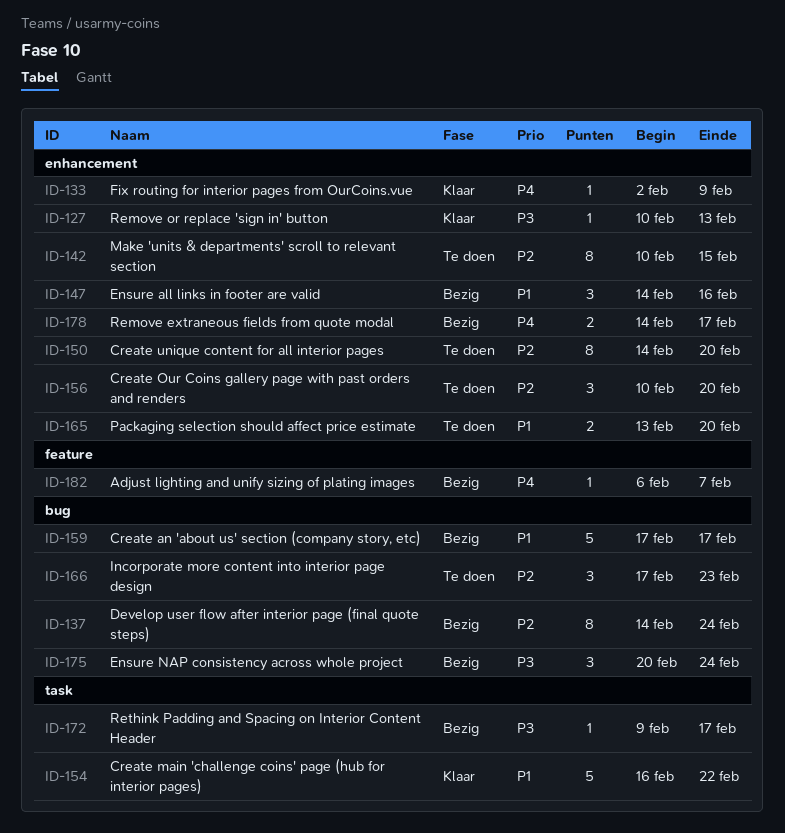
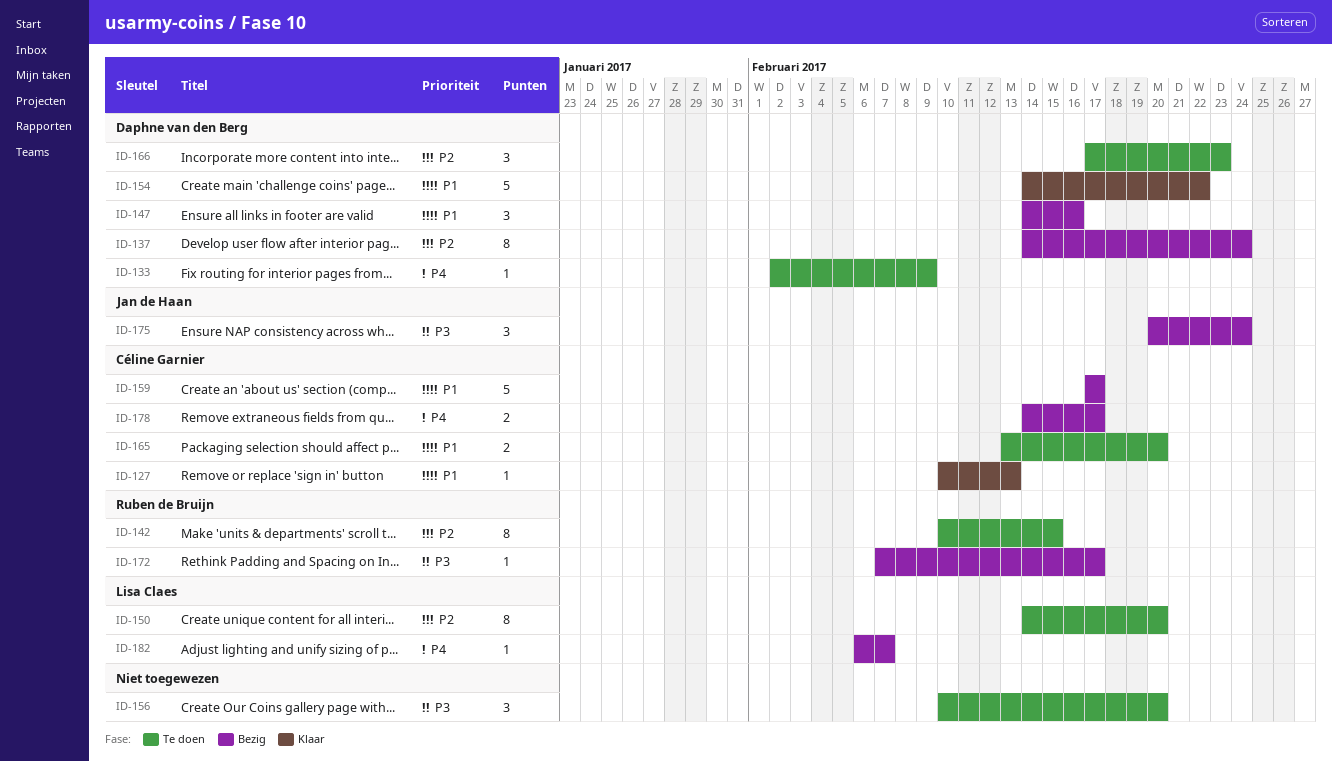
ID-127, priority: P3 -> P1
ID-133, status: Klaar -> Te doen
ID-154, start: Feb 16 -> Feb 14
ID-156, priority: P2 -> P3
ID-172, start: Feb 9 -> Feb 7

